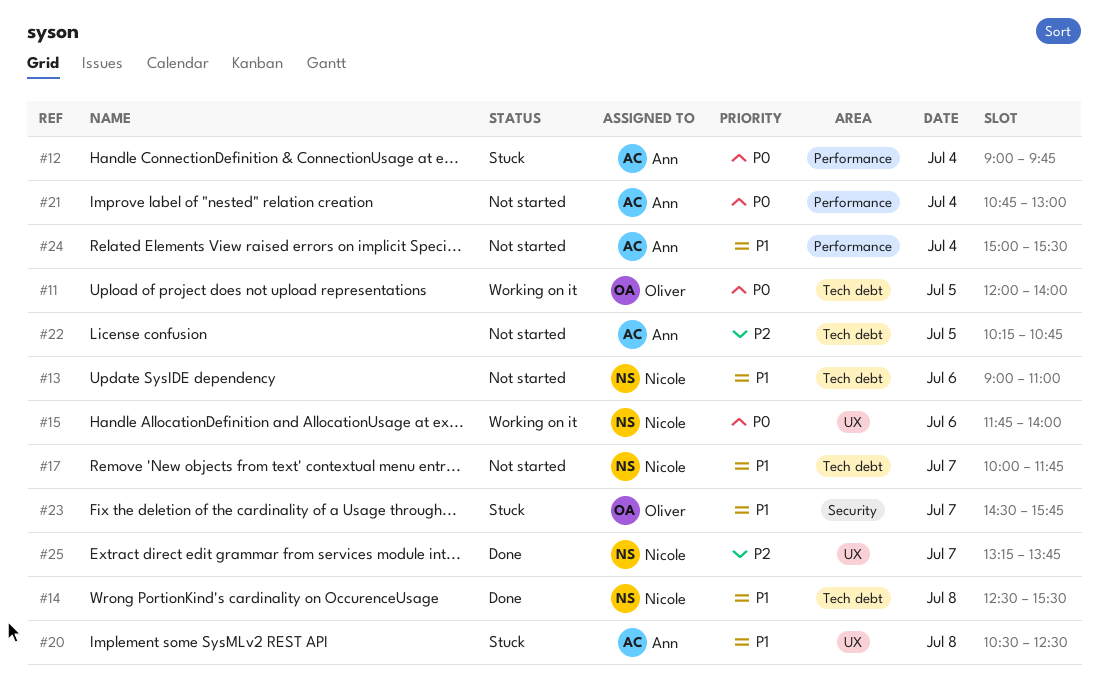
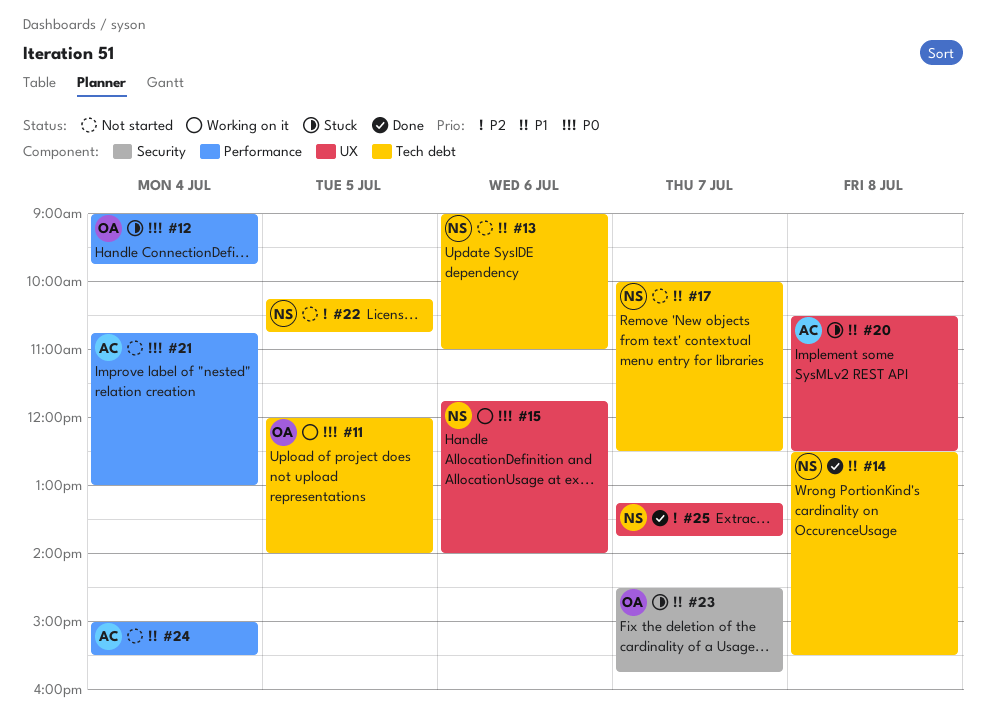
#12, owner: Ann -> Oliver
#17, ends: 11:45 -> 12:30
#22, owner: Ann -> Nicole

